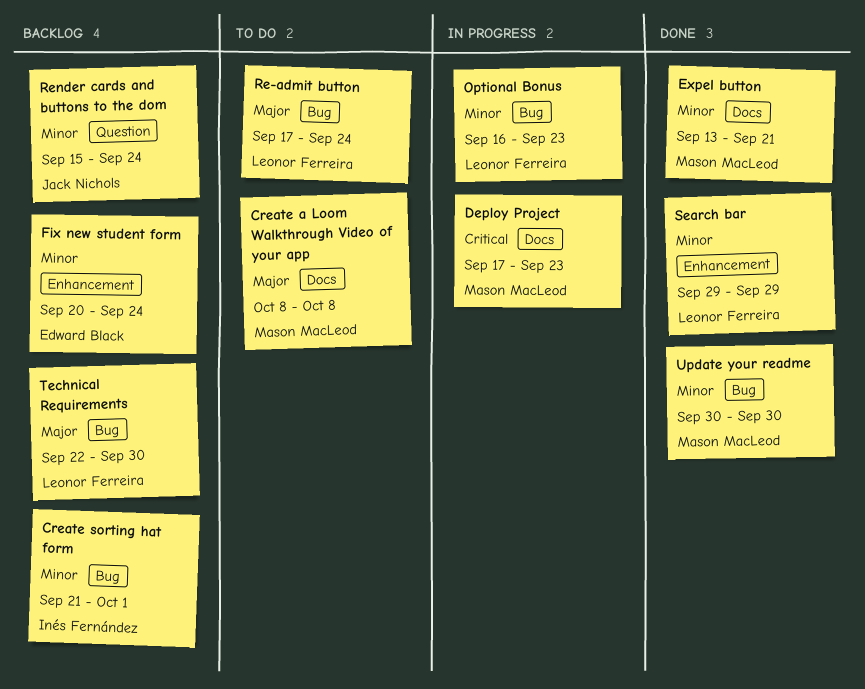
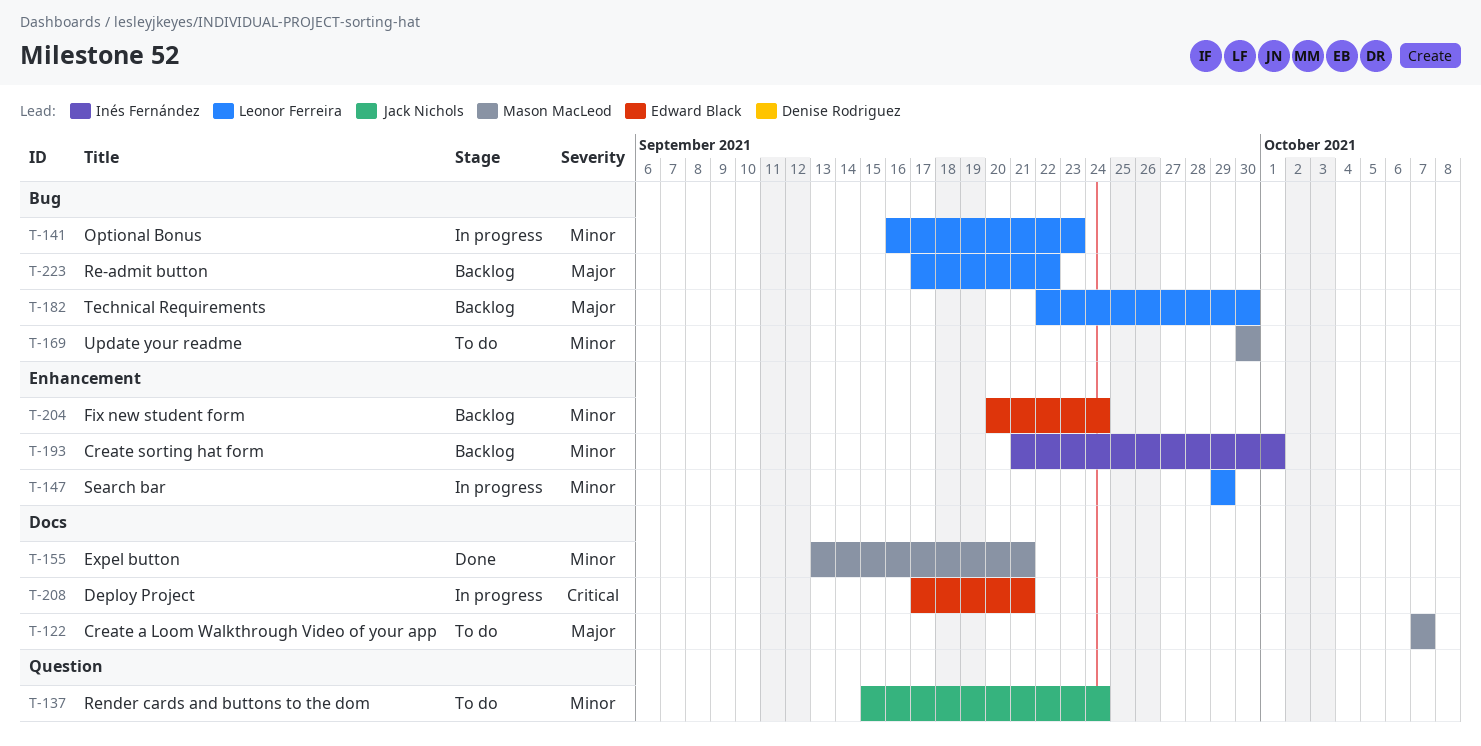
Create a Loom Walkthrough Video of your app, start: Oct 8 -> Oct 7
Create a Loom Walkthrough Video of your app, due: Oct 8 -> Oct 7
Create sorting hat form, label: Bug -> Enhancement
Deploy Project, owner: Mason MacLeod -> Edward Black
Deploy Project, due: Sep 23 -> Sep 21
Re-admit button, status: To do -> Backlog
Re-admit button, due: Sep 24 -> Sep 22
Render cards and buttons to the dom, status: Backlog -> To do
Search bar, status: Done -> In progress
Update your readme, status: Done -> To do

